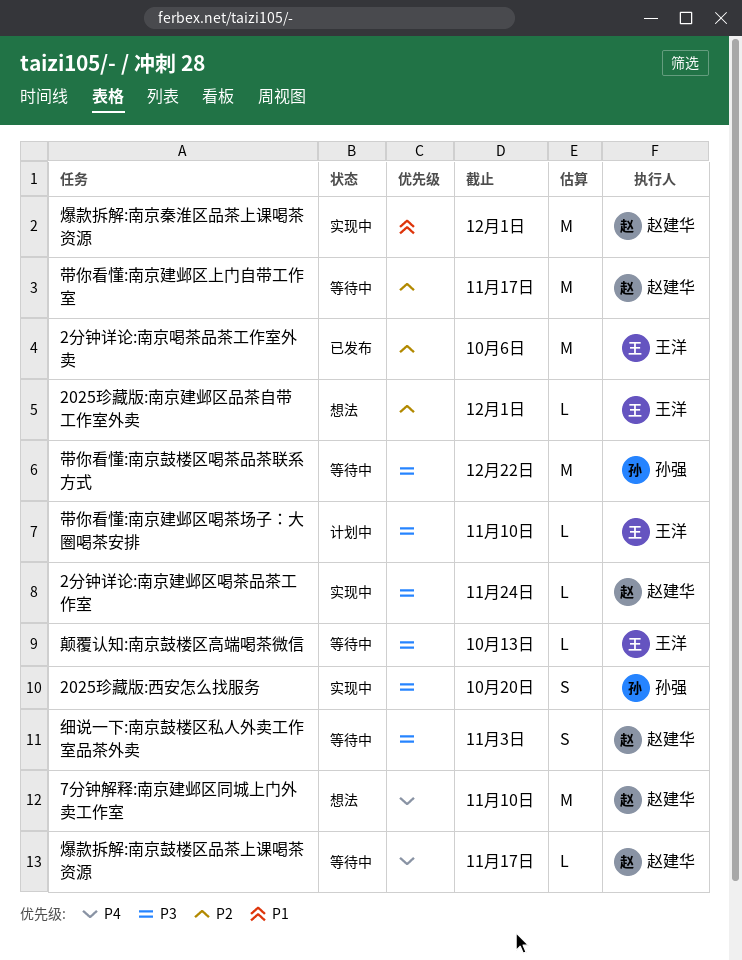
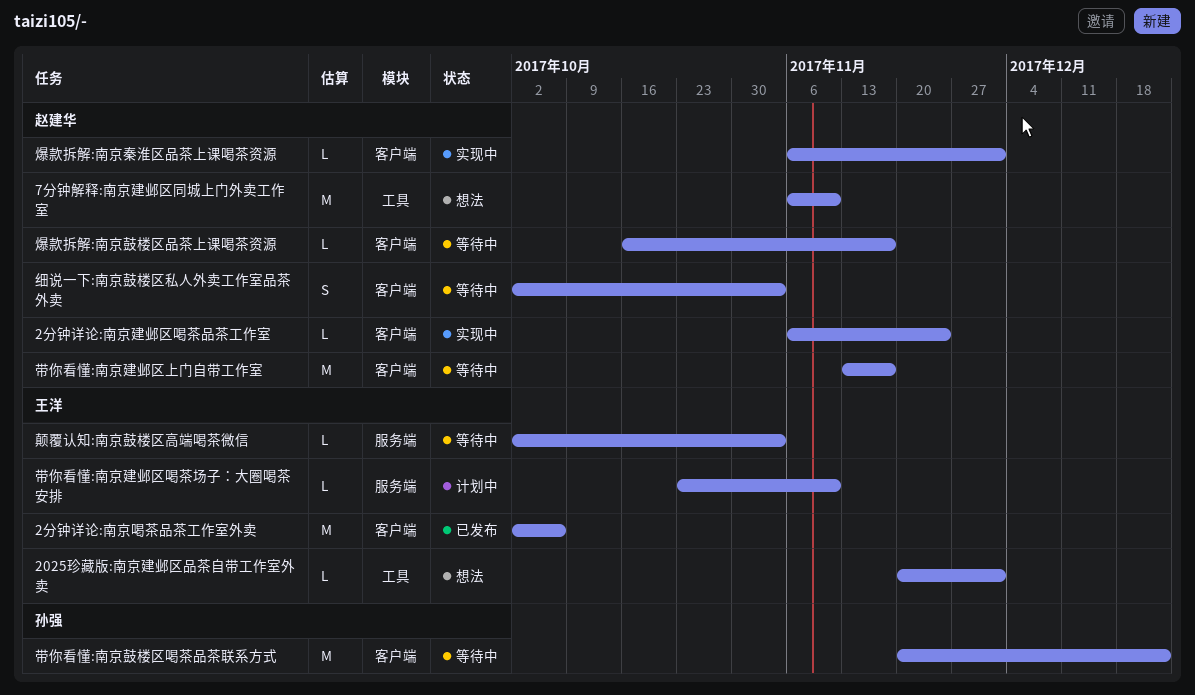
2025珍藏版:西安怎么找服务: present -> none
爆款拆解:南京秦淮区品茶上课喝茶资源, estimate: M -> L
颠覆认知:南京鼓楼区高端喝茶微信, due: Oct 13 -> Nov 3

